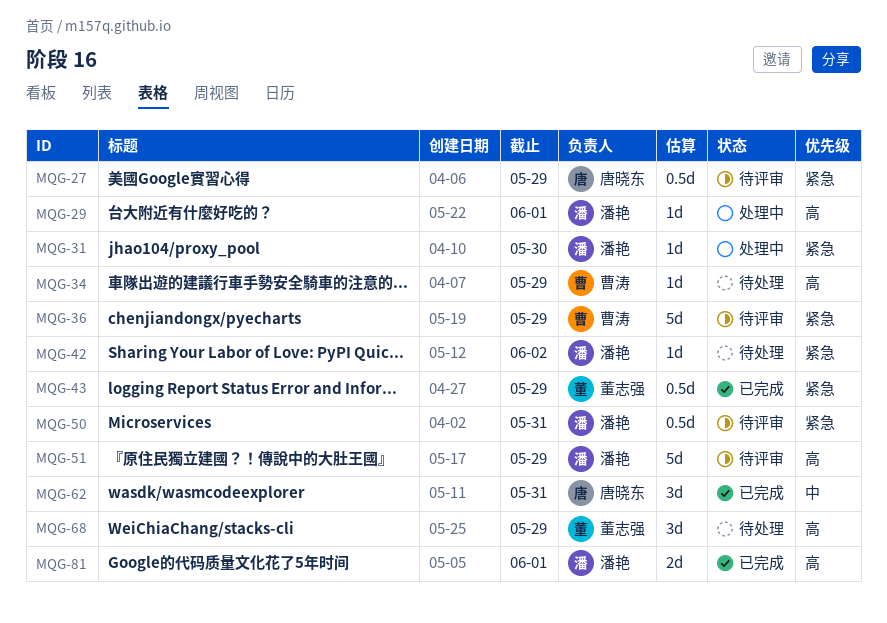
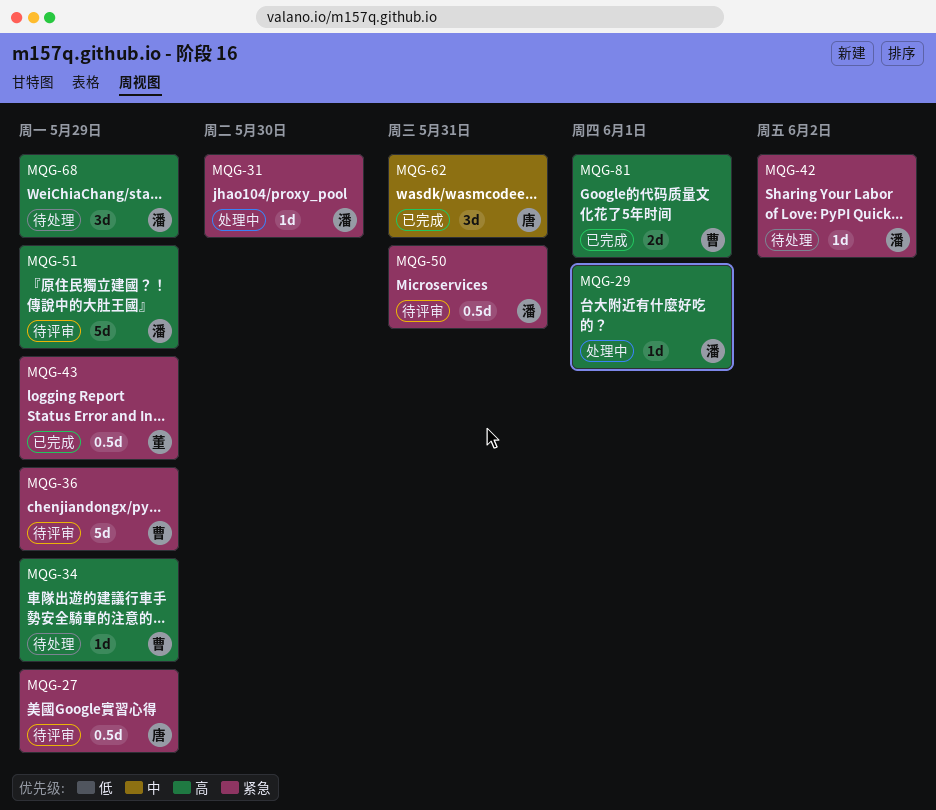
MQG-68, owner: 董志强 -> 潘艳
MQG-81, owner: 潘艳 -> 曹涛

